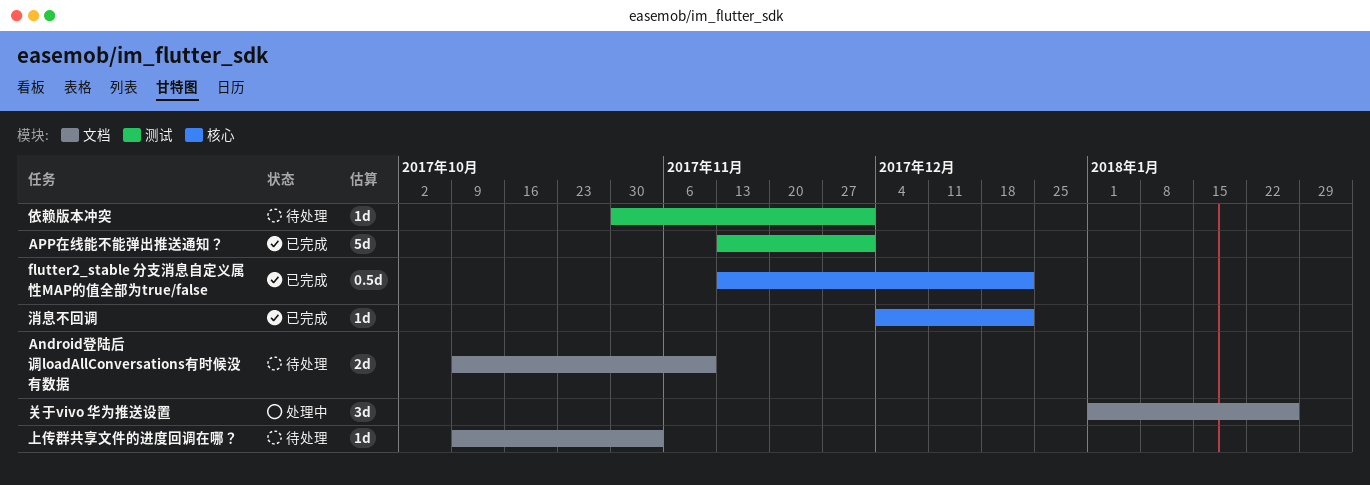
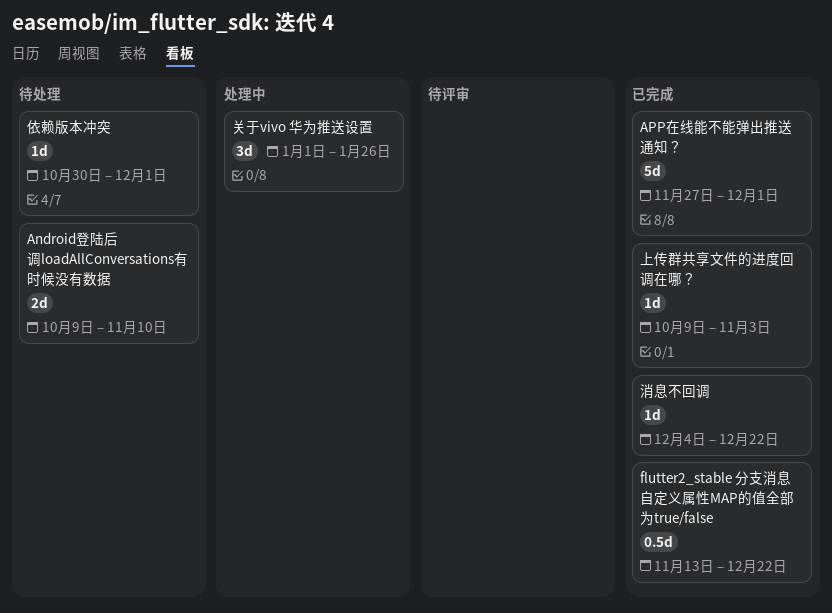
APP在线能不能弹出推送通知？, start: Nov 13 -> Nov 27
上传群共享文件的进度回调在哪？, status: 待处理 -> 已完成

